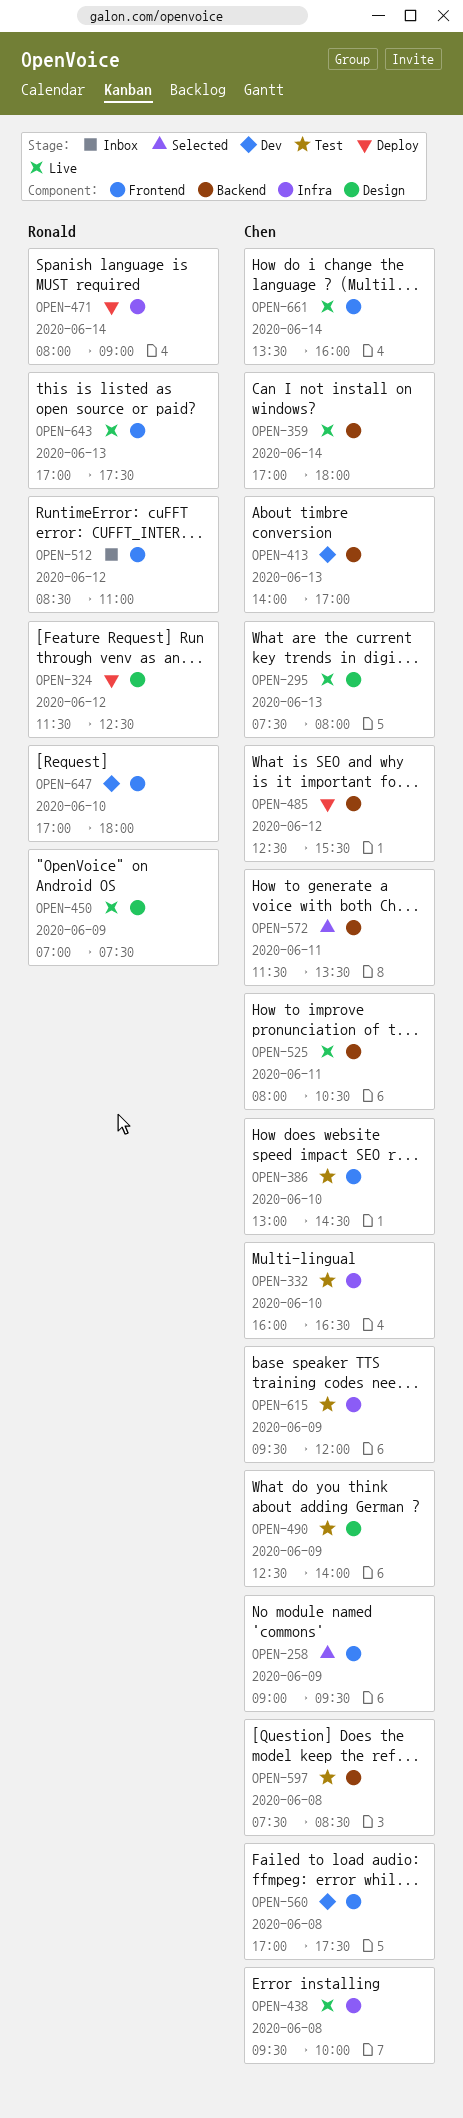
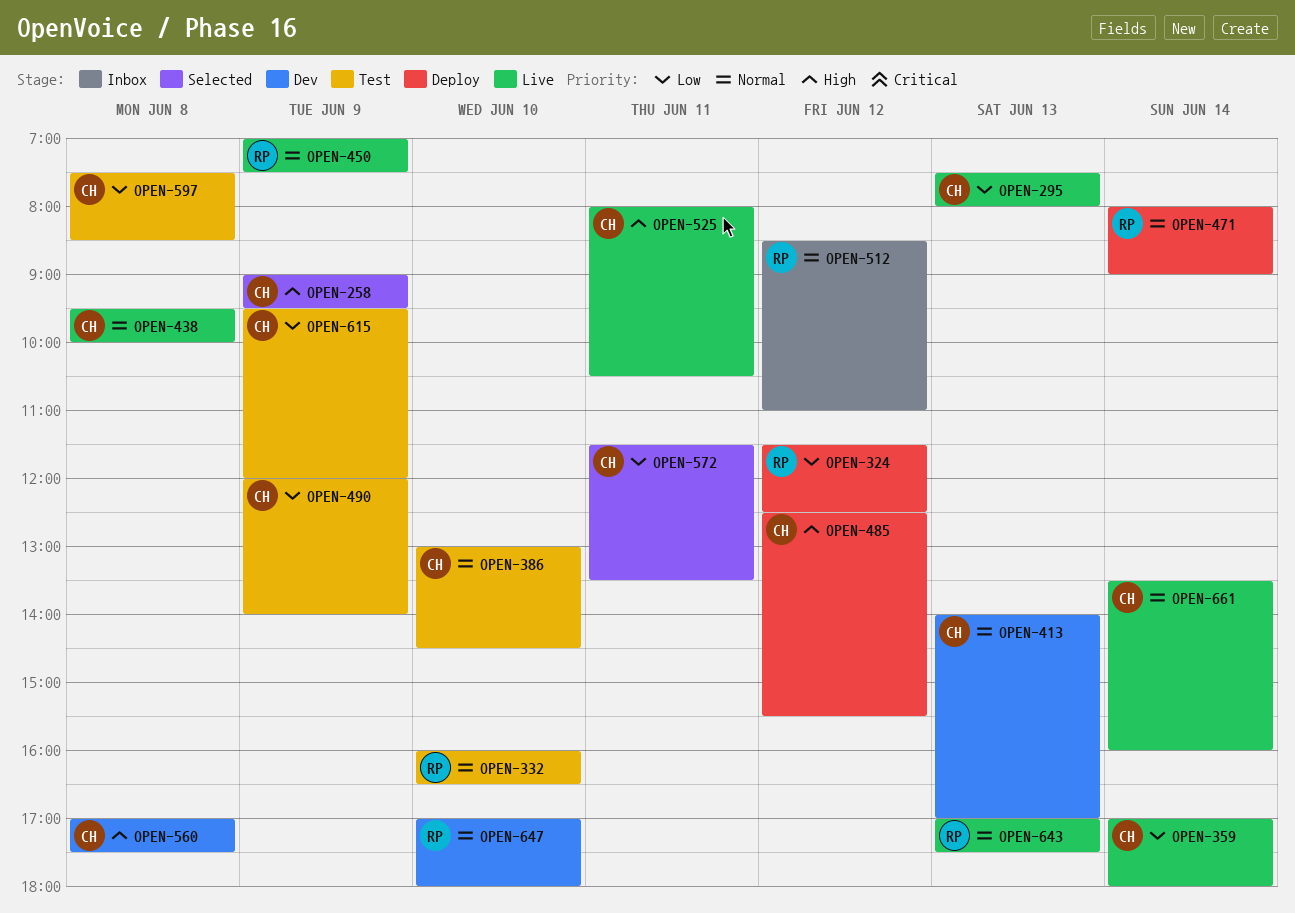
OPEN-332, owner: Chen -> Ronald
OPEN-490, begins: 12:30 -> 12:00

